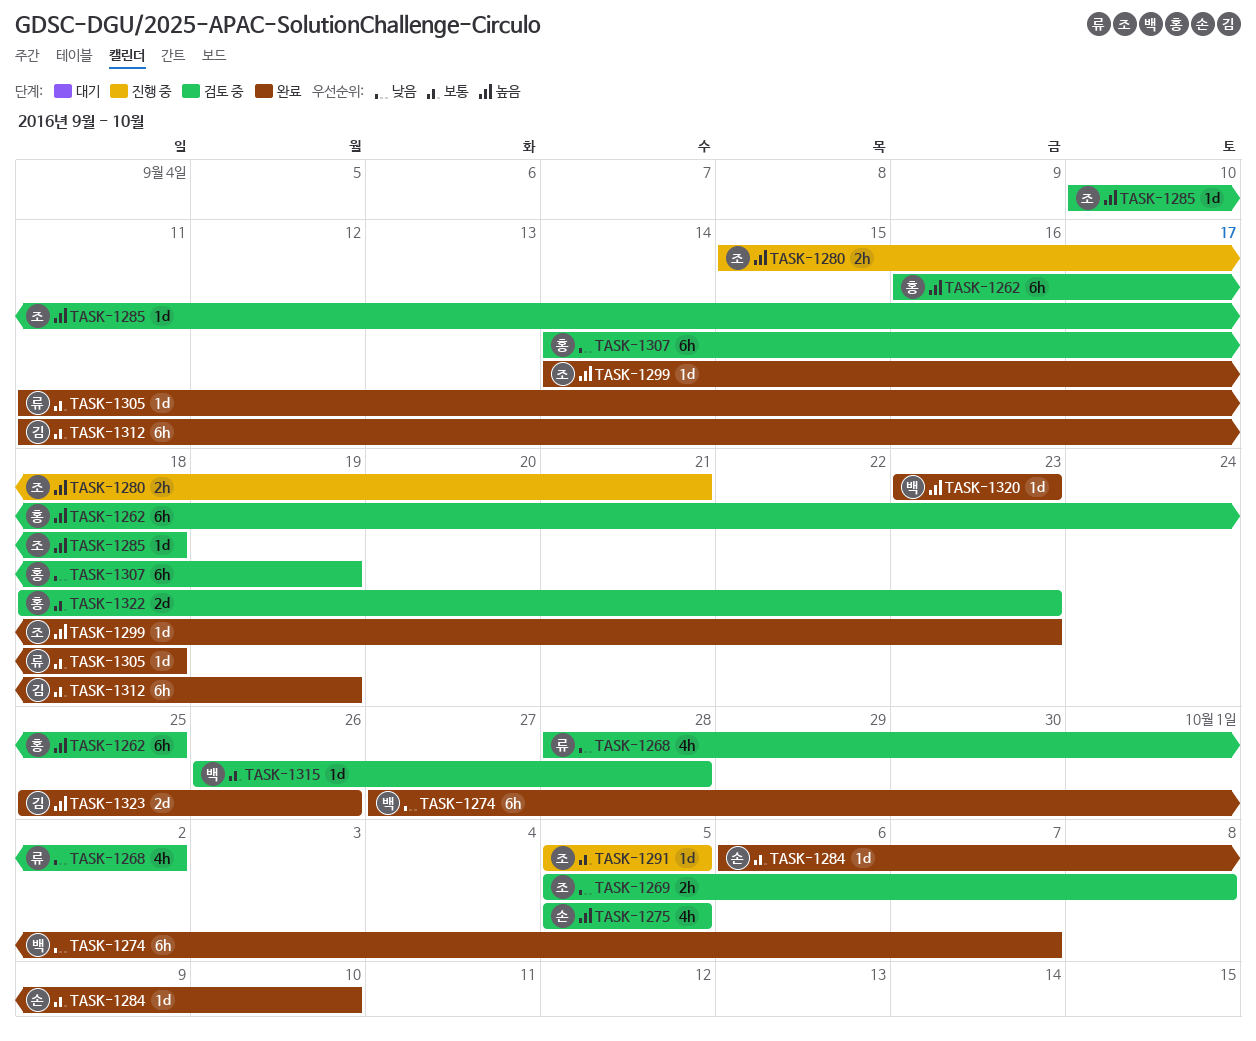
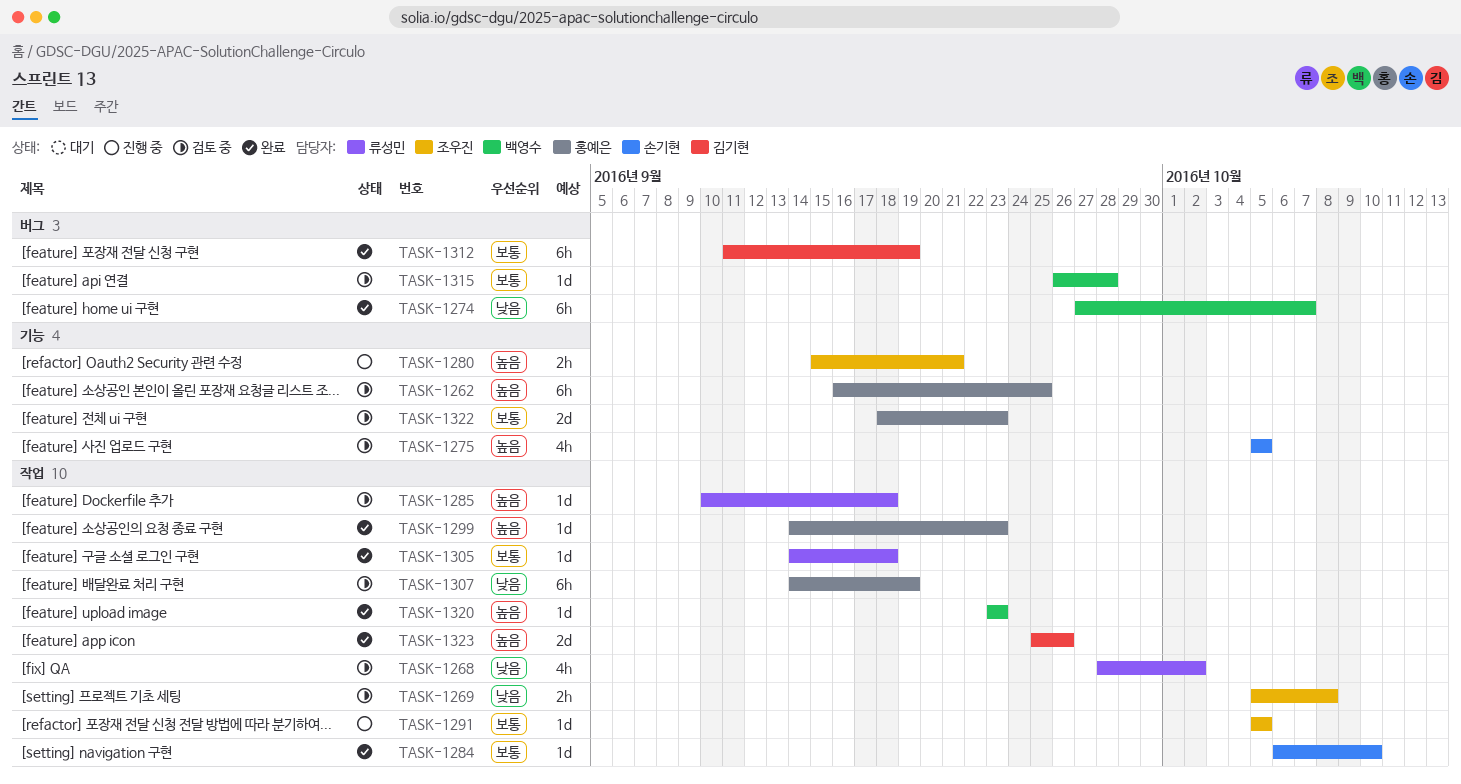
TASK-1285, owner: 조우진 -> 류성민
TASK-1299, owner: 조우진 -> 홍예은
TASK-1305, start: Sep 11 -> Sep 14

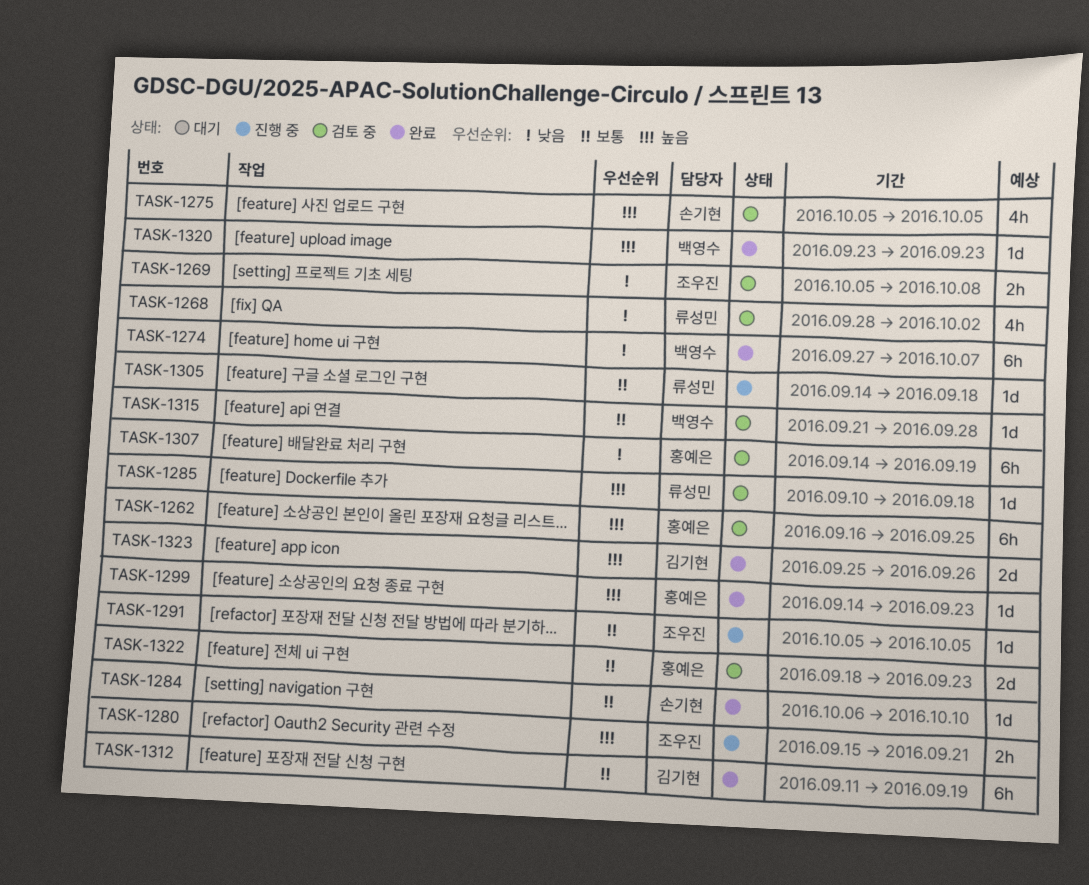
TASK-1305, status: 완료 -> 진행 중
TASK-1315, start: Sep 26 -> Sep 21

